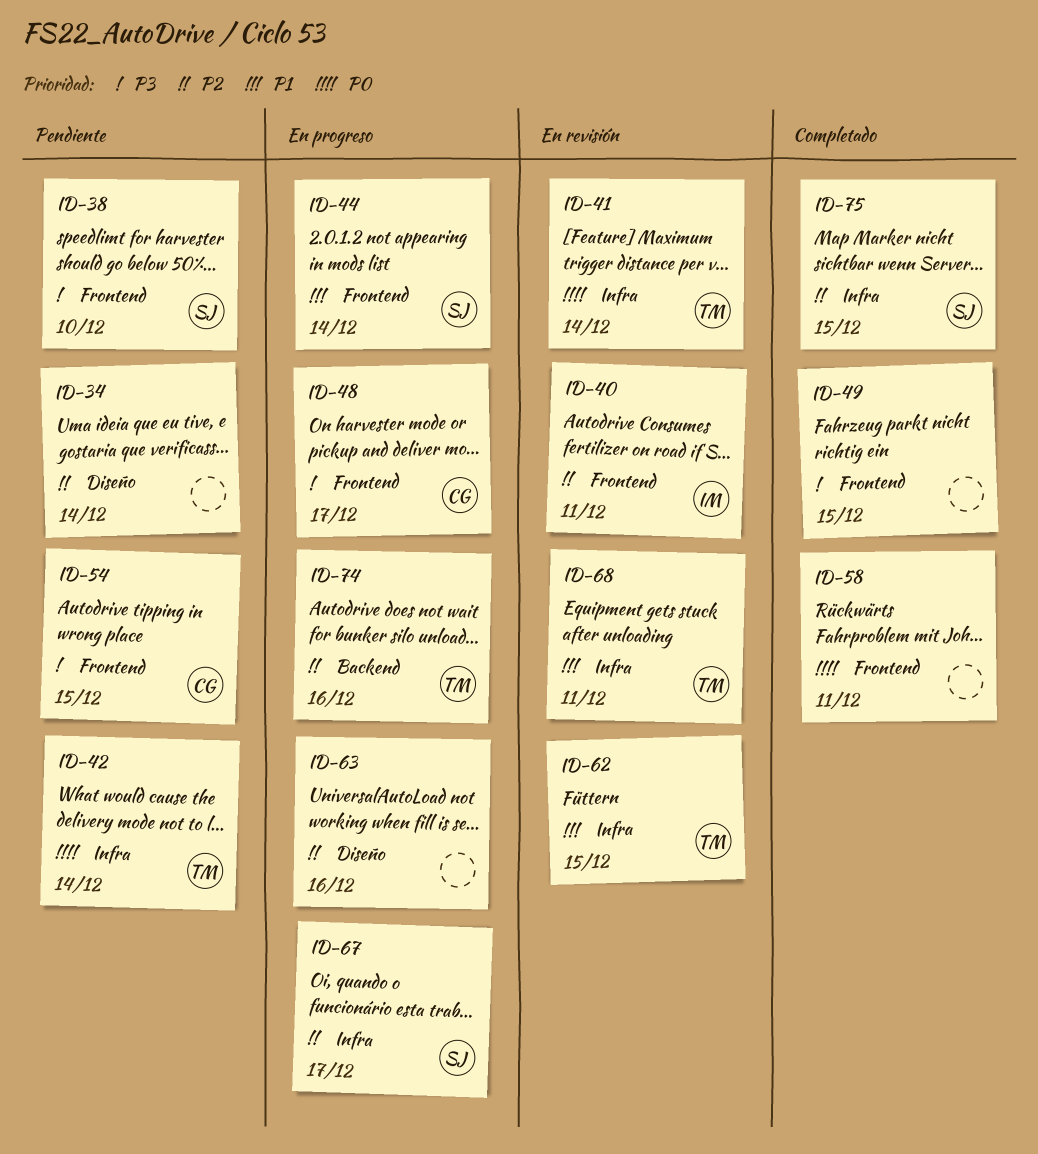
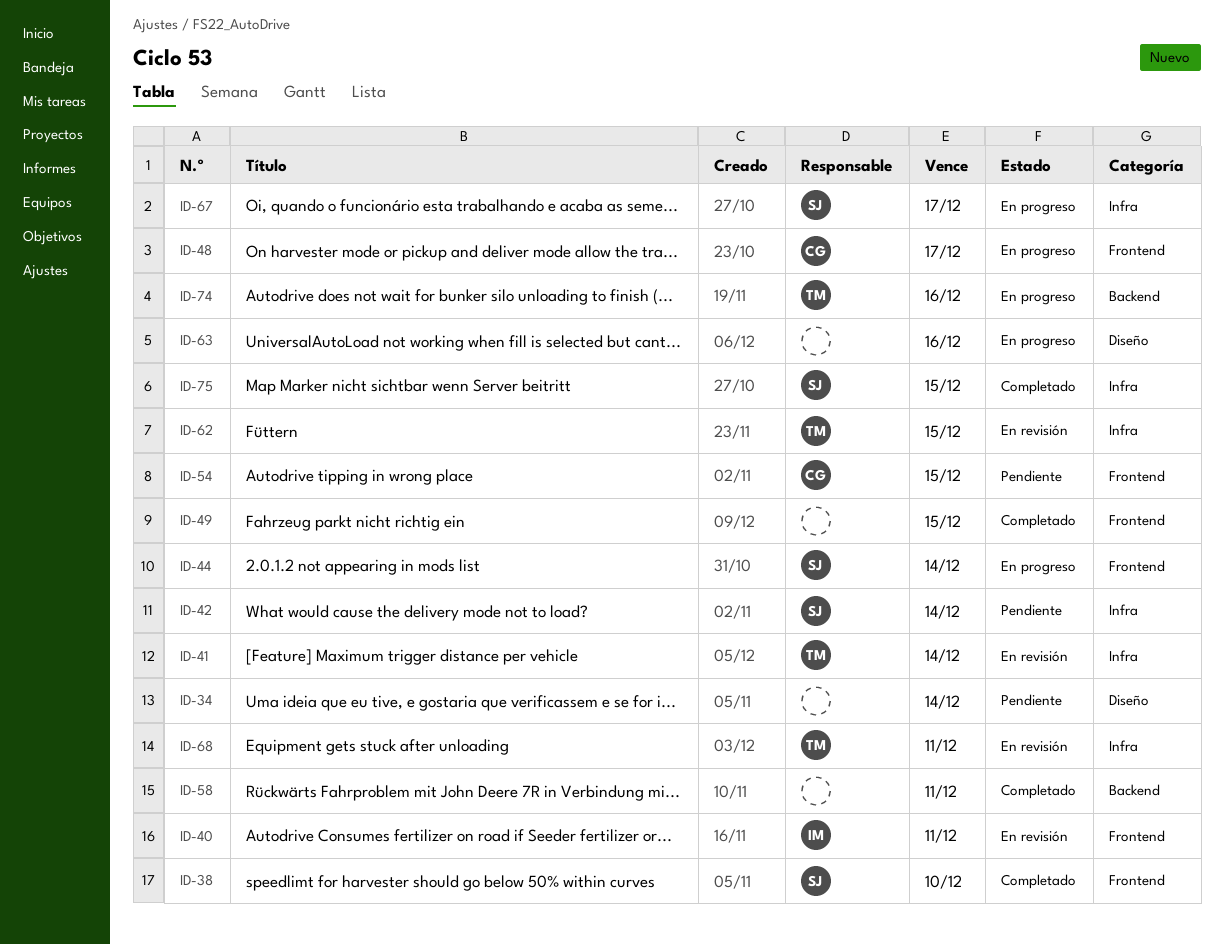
ID-38, status: Pendiente -> Completado
ID-42, owner: TM -> SJ
ID-58, label: Frontend -> Backend

